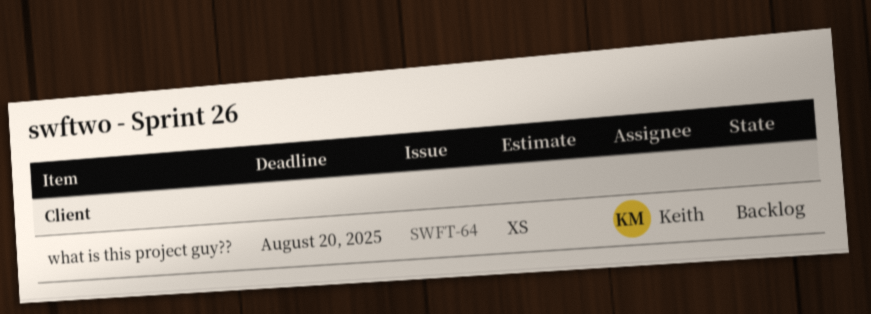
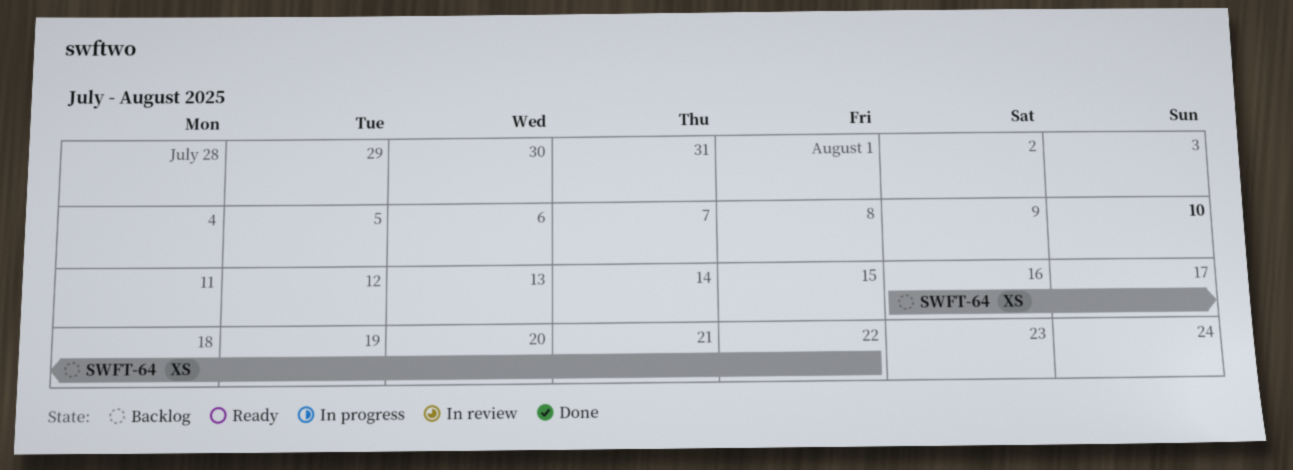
SWFT-64, due: Aug 20 -> Aug 22

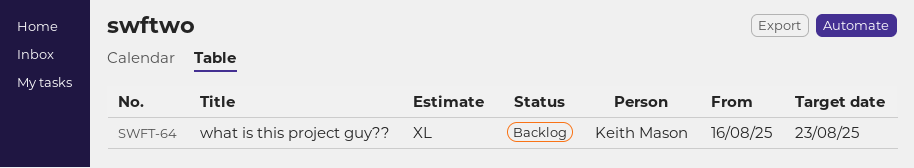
SWFT-64, estimate: XS -> XL
SWFT-64, due: Aug 22 -> Aug 23

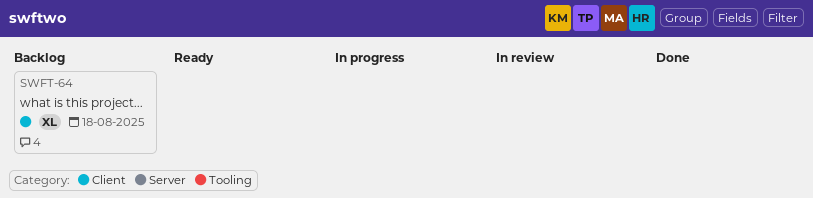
SWFT-64, due: Aug 23 -> Aug 18

